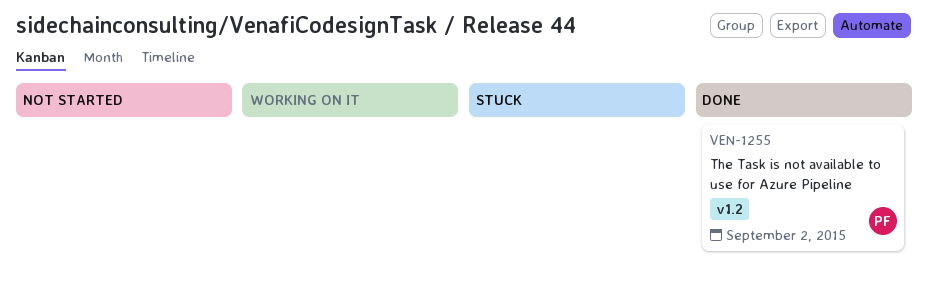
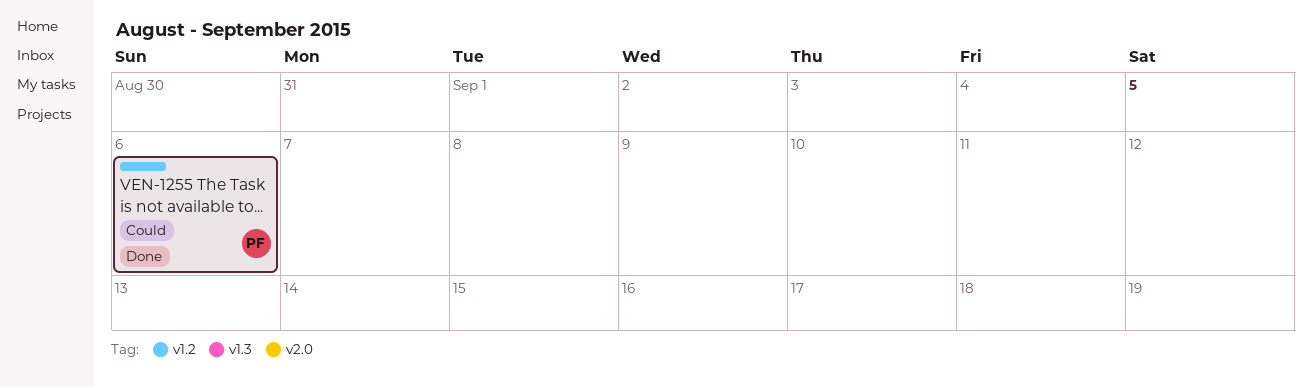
VEN-1255, due: Sep 2 -> Sep 6

